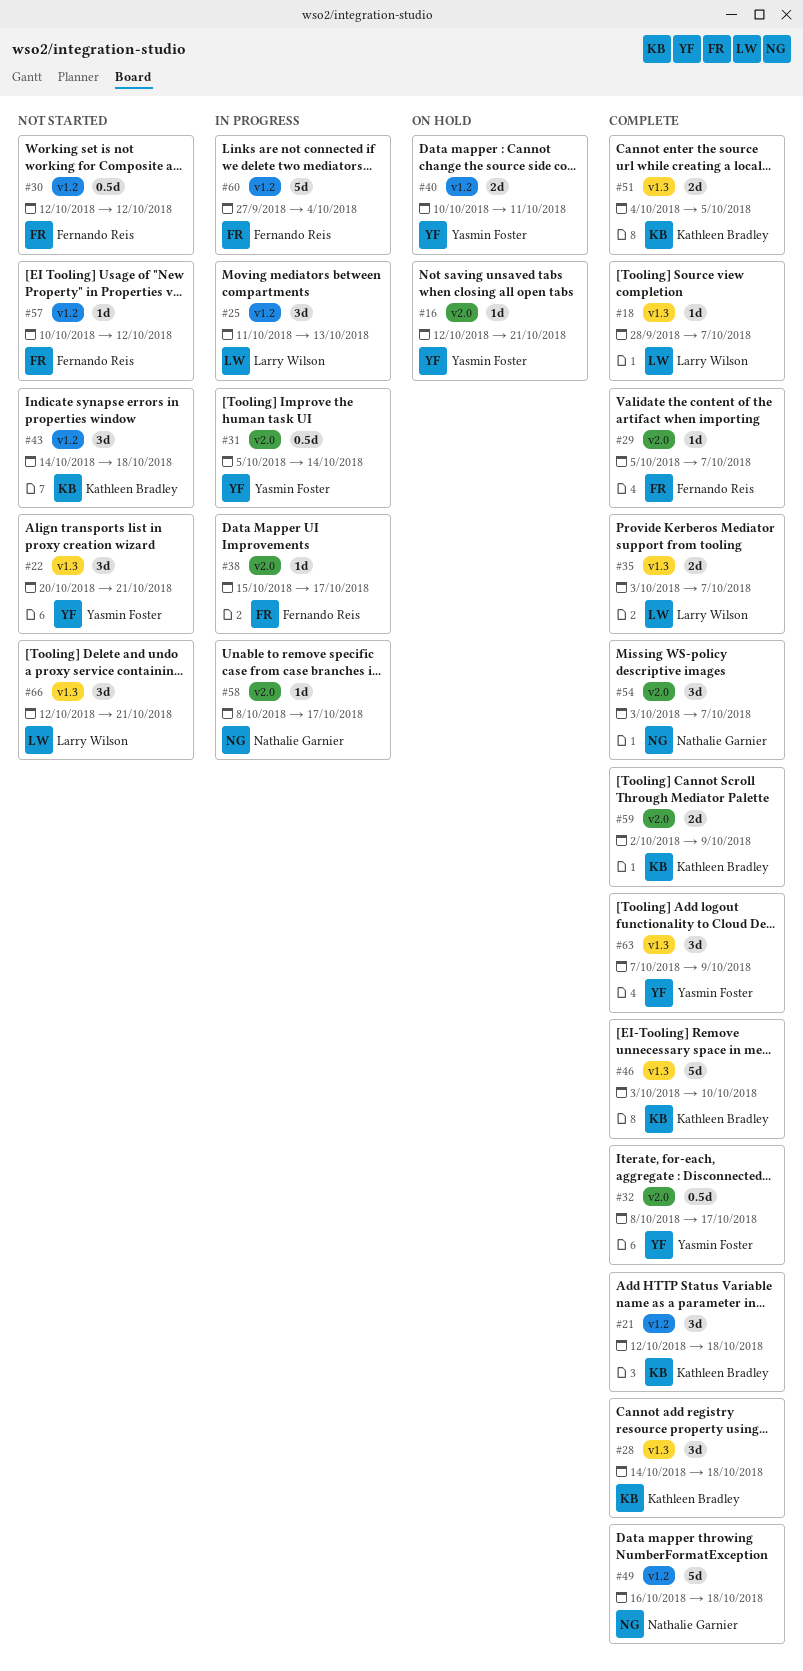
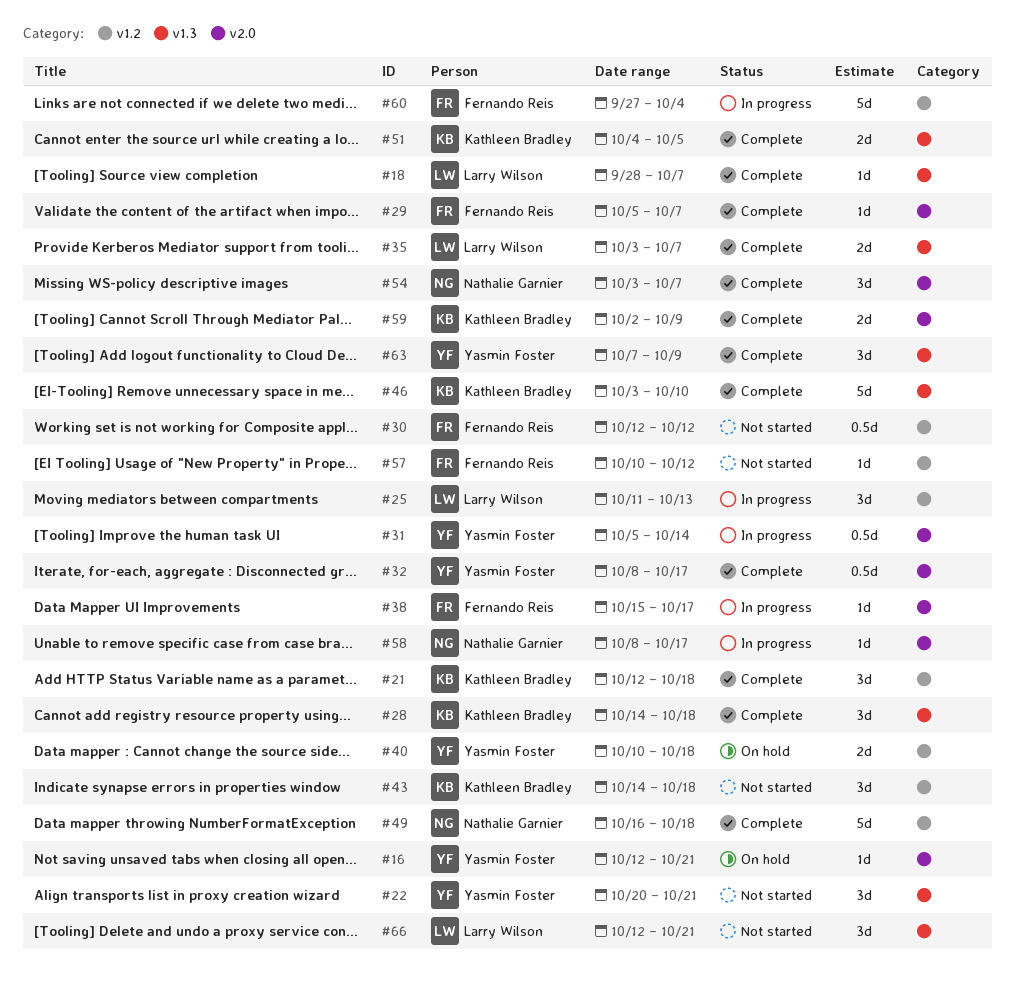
#40, due: Oct 11 -> Oct 18

